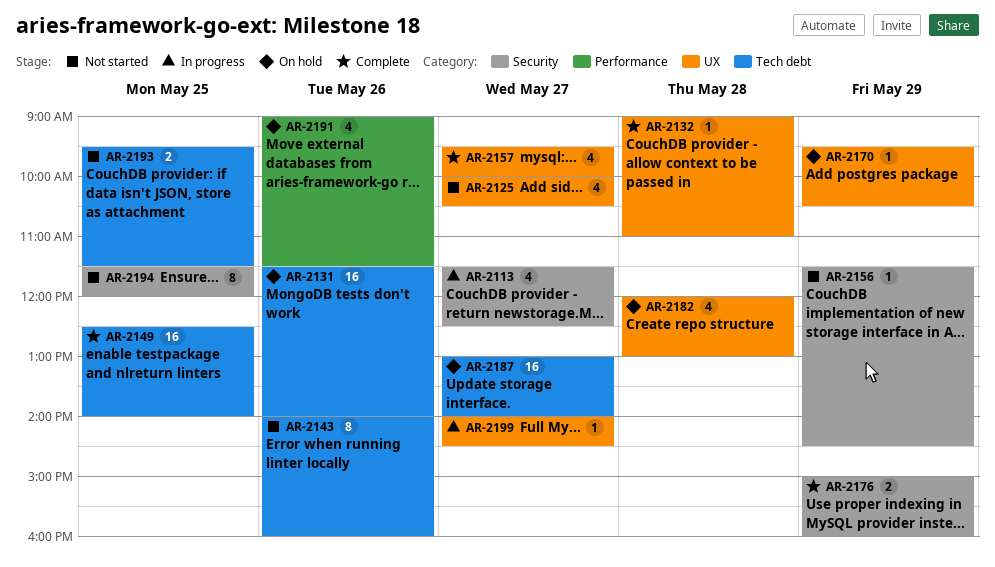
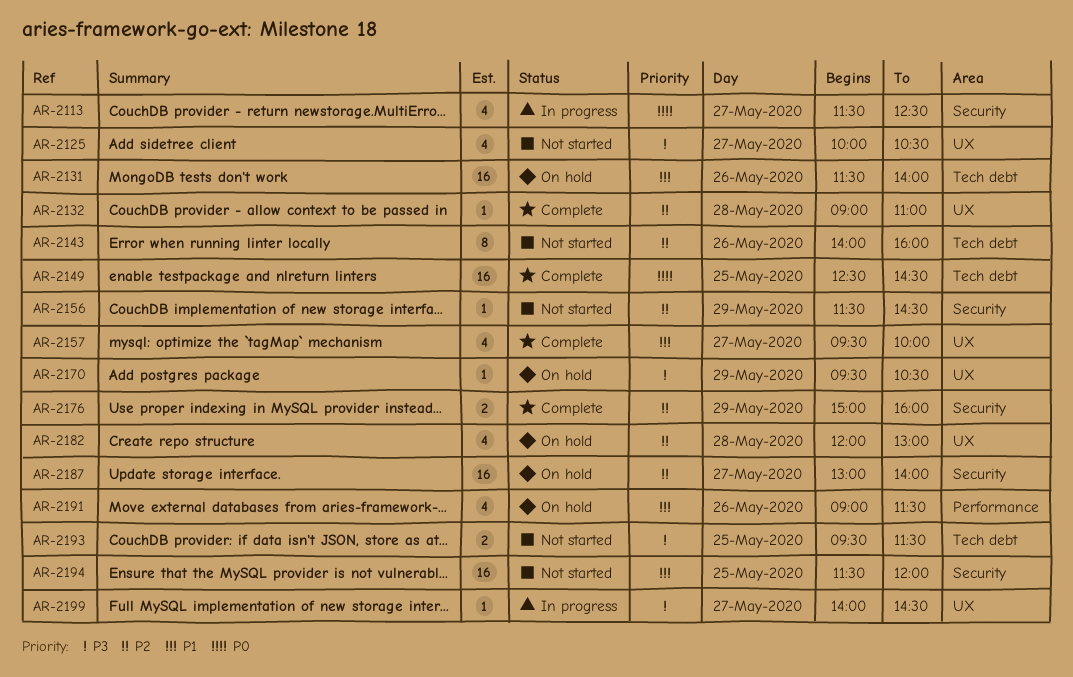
AR-2149, ends: 14:00 -> 14:30
AR-2187, label: Tech debt -> Security
AR-2194, estimate: 8 -> 16

